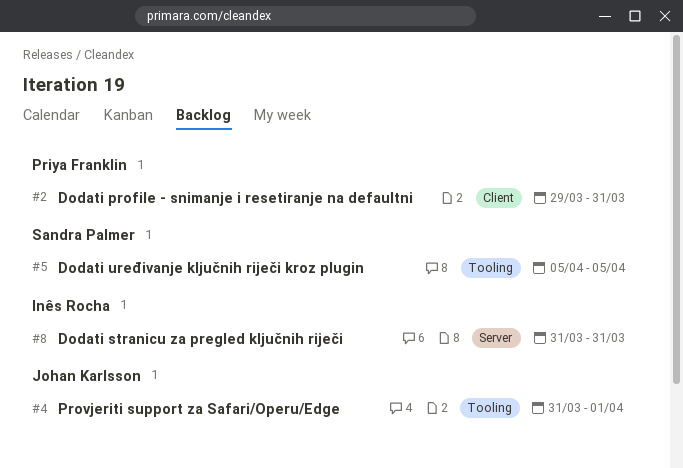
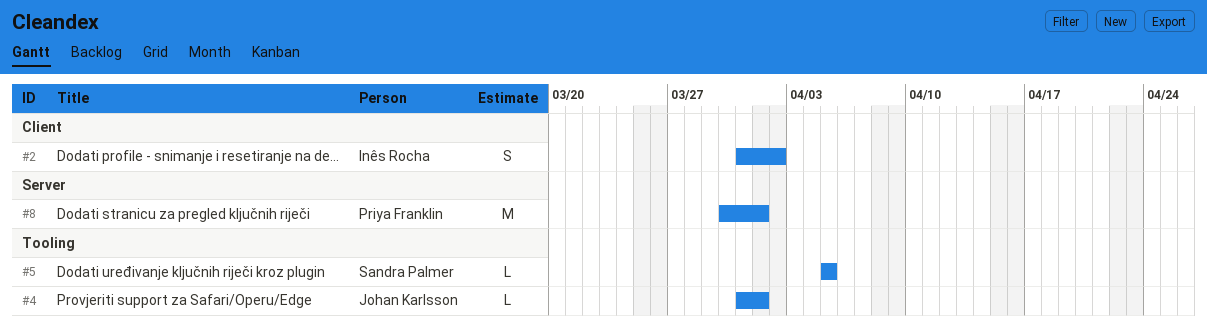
#2, owner: Priya Franklin -> Inês Rocha
#2, start: Mar 29 -> Mar 31
#2, due: Mar 31 -> Apr 2
#8, owner: Inês Rocha -> Priya Franklin
#8, start: Mar 31 -> Mar 30
#8, due: Mar 31 -> Apr 1

